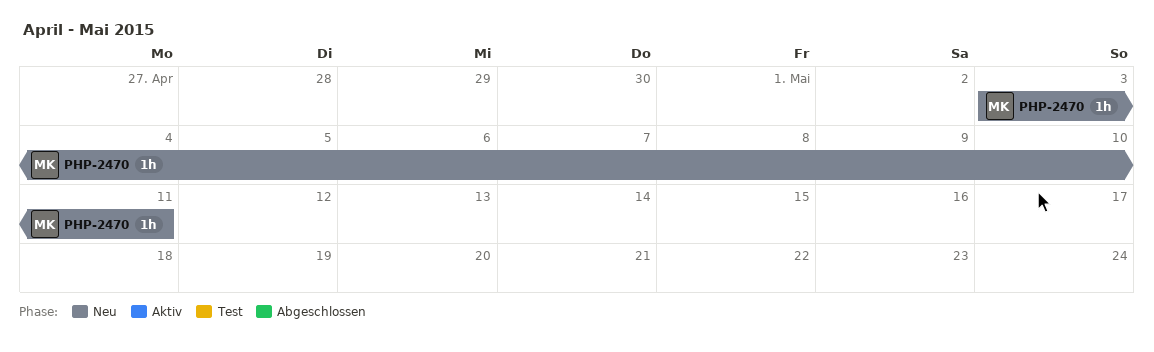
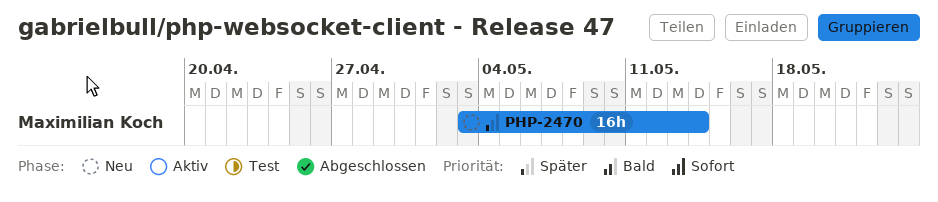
PHP-2470, estimate: 1h -> 16h
PHP-2470, due: May 11 -> May 14

